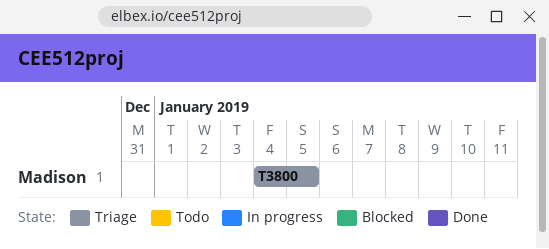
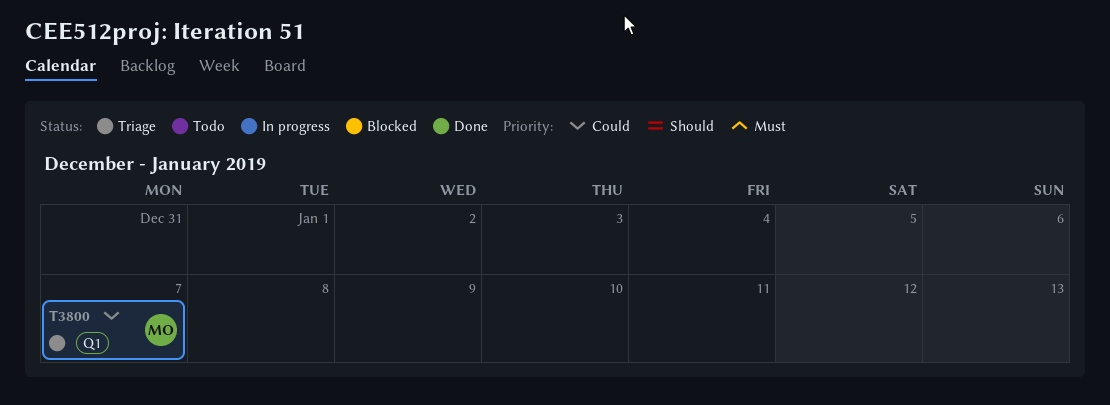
T3800, due: Jan 5 -> Jan 7

